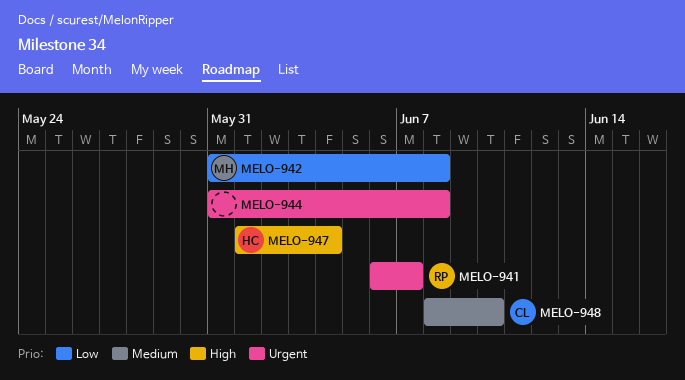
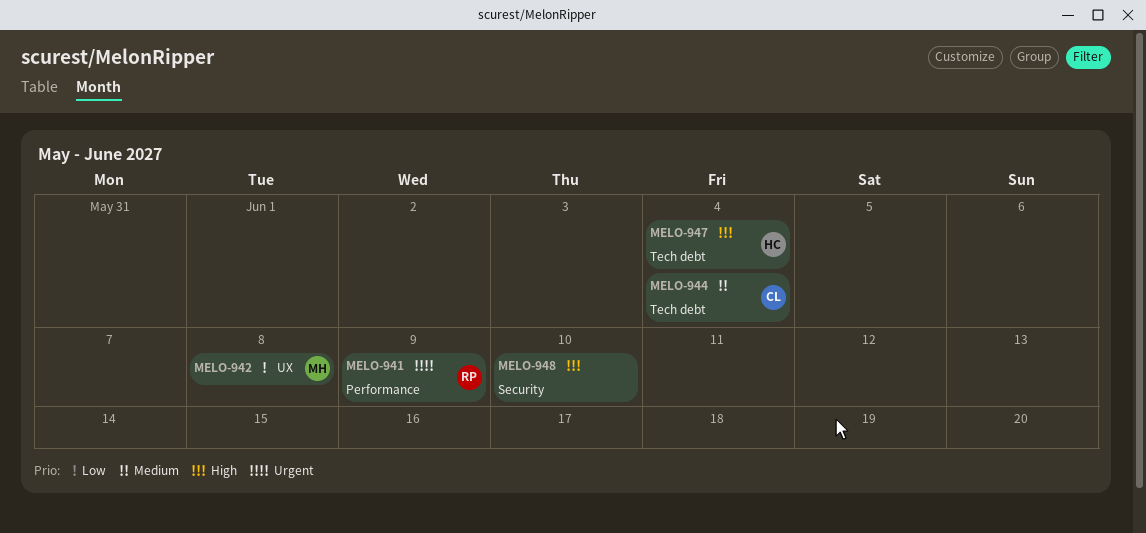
MELO-941, due: Jun 7 -> Jun 9
MELO-944, owner: none -> CL
MELO-944, priority: Urgent -> Medium
MELO-944, due: Jun 8 -> Jun 4
MELO-948, owner: CL -> none
MELO-948, priority: Medium -> High

